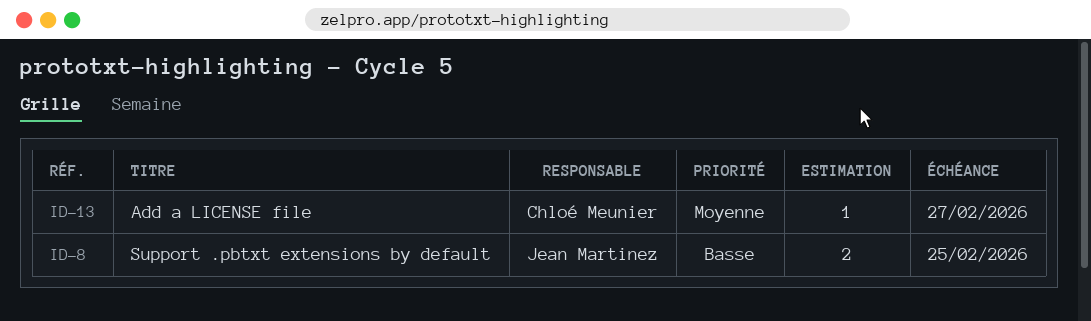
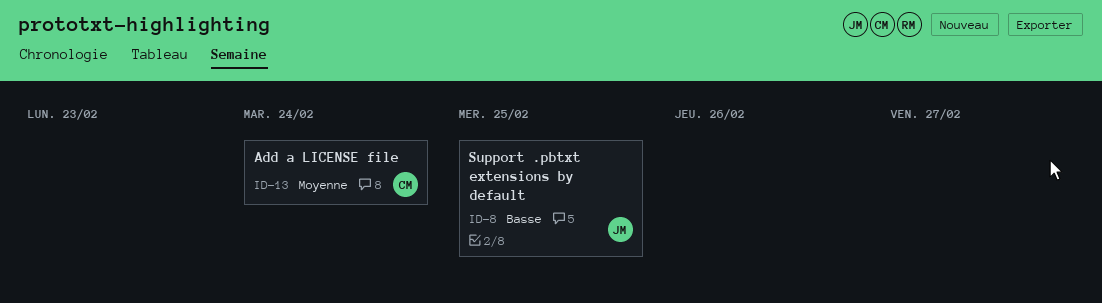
ID-13, due: Feb 27 -> Feb 24

